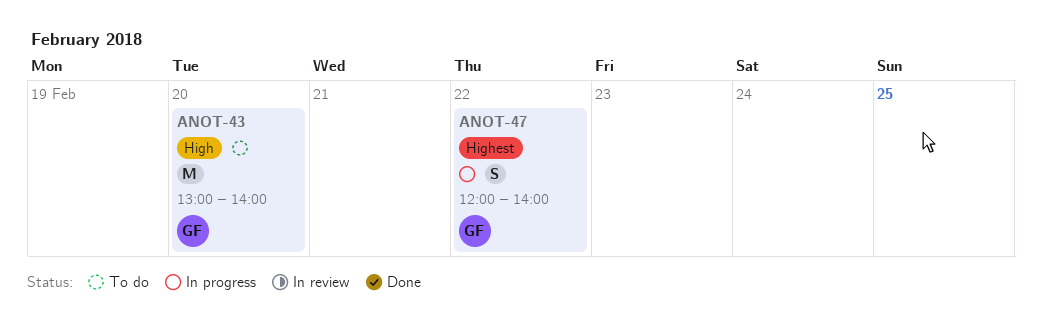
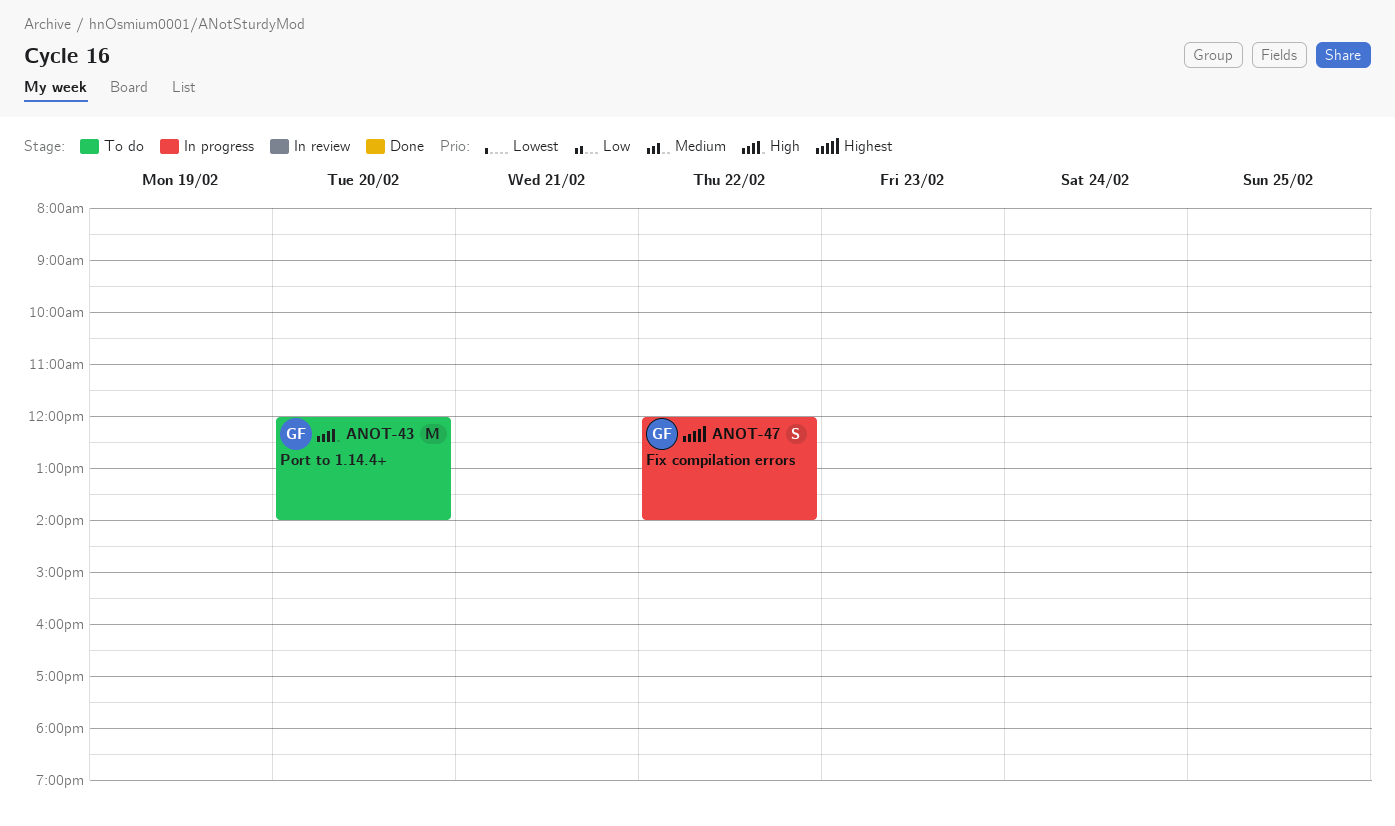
ANOT-43, begins: 13:00 -> 12:00

